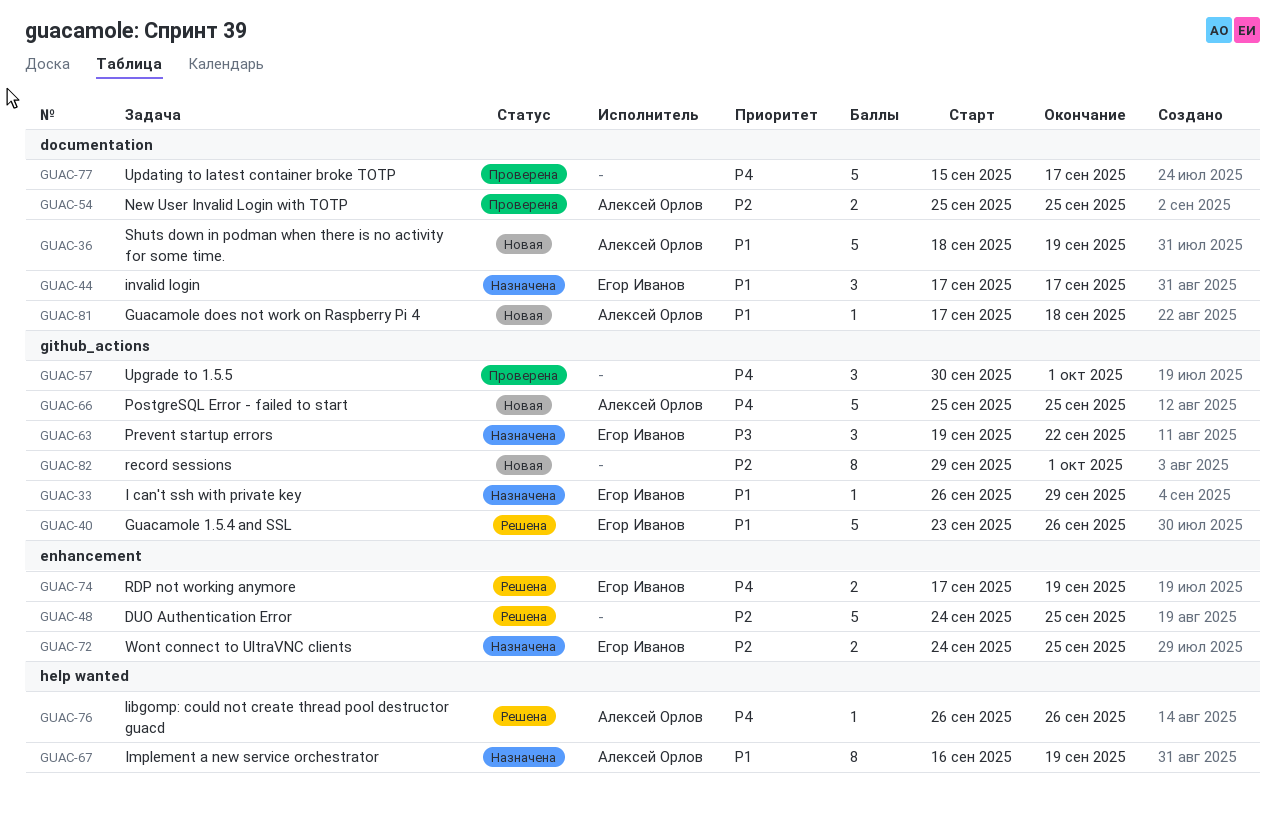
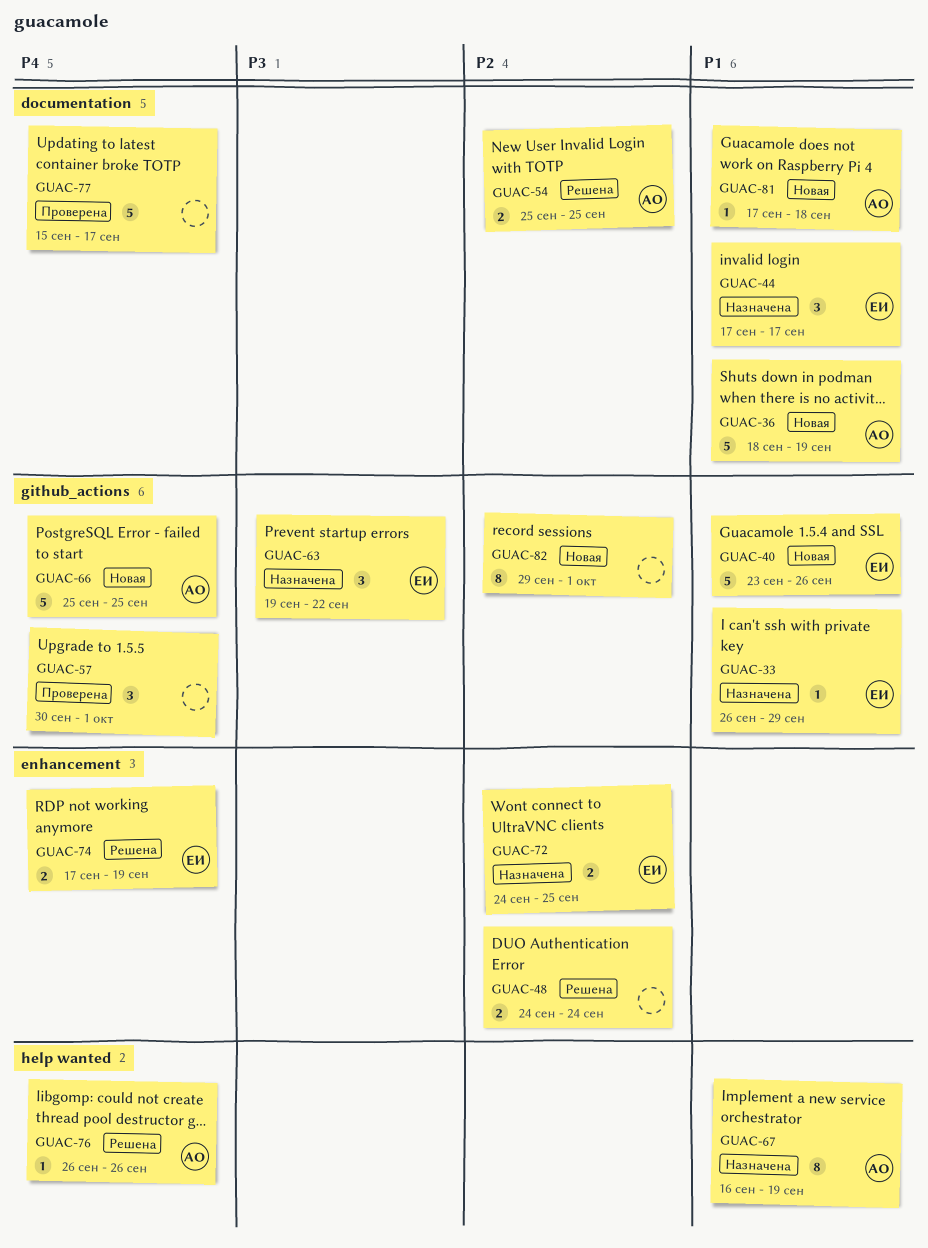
GUAC-40, status: Решена -> Новая
GUAC-48, estimate: 5 -> 2
GUAC-48, due: Sep 25 -> Sep 24
GUAC-54, status: Проверена -> Решена

